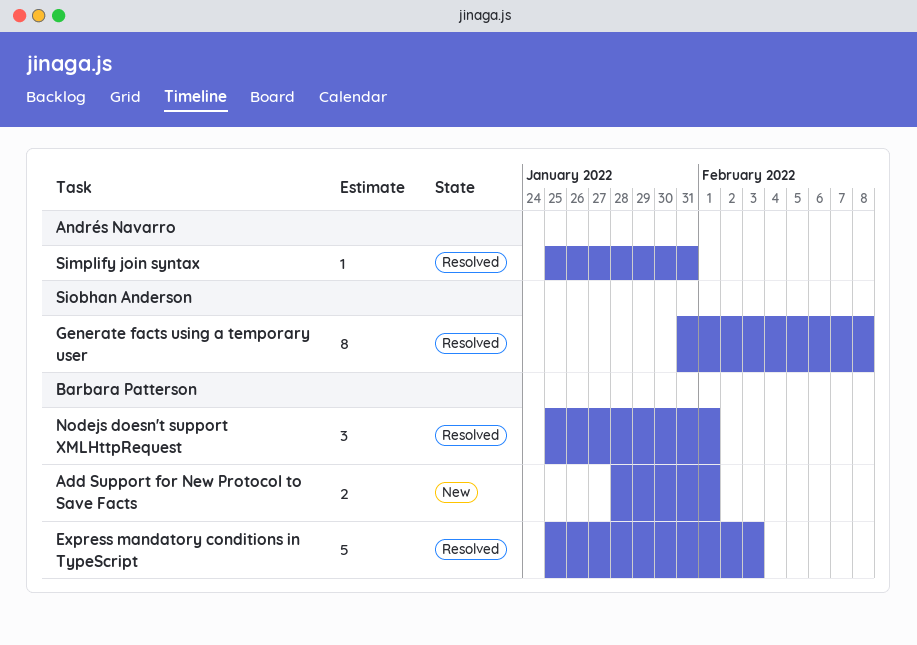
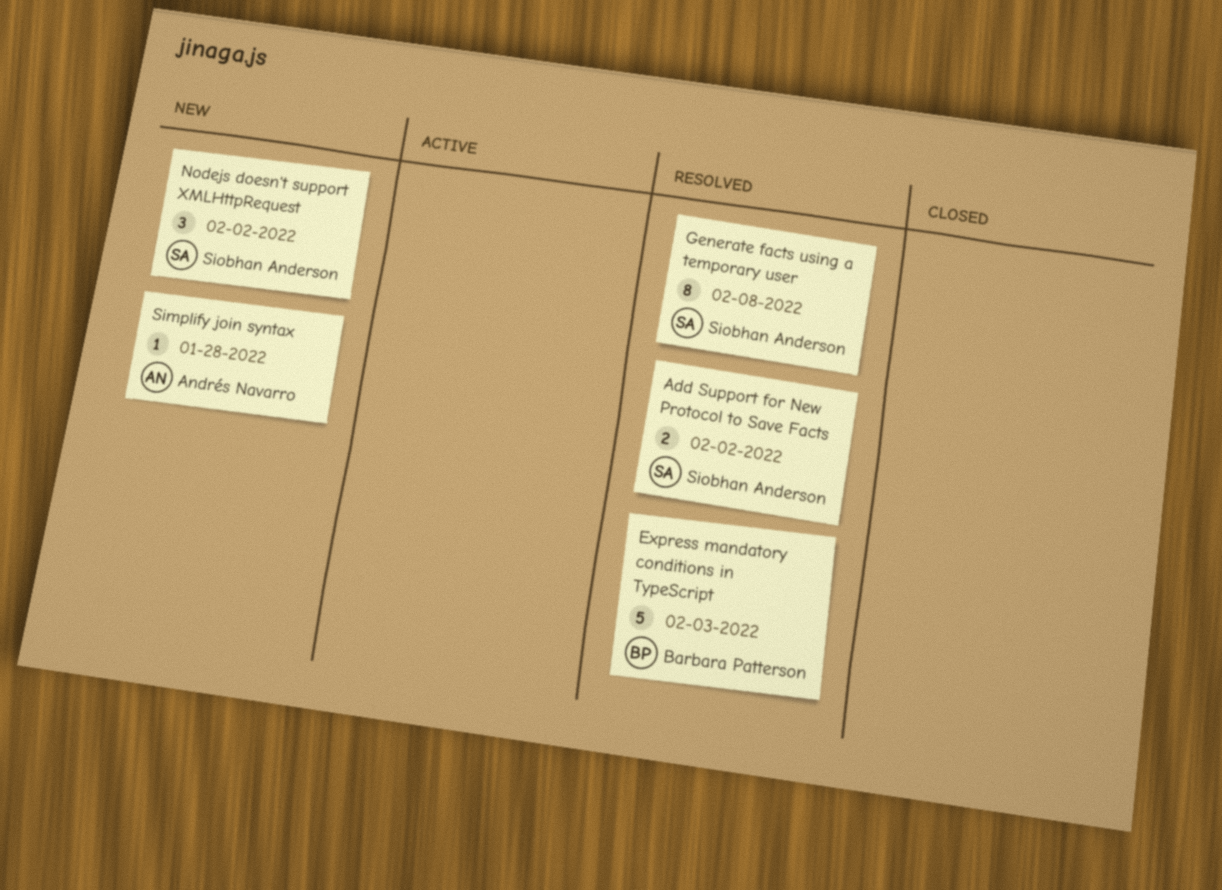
Add Support for New Protocol to Save Facts, status: New -> Resolved
Add Support for New Protocol to Save Facts, owner: Barbara Patterson -> Siobhan Anderson
Add Support for New Protocol to Save Facts, due: Feb 1 -> Feb 2
Nodejs doesn't support XMLHttpRequest, status: Resolved -> New
Nodejs doesn't support XMLHttpRequest, owner: Barbara Patterson -> Siobhan Anderson
Nodejs doesn't support XMLHttpRequest, due: Feb 1 -> Feb 2
Simplify join syntax, status: Resolved -> New
Simplify join syntax, due: Jan 31 -> Jan 28

